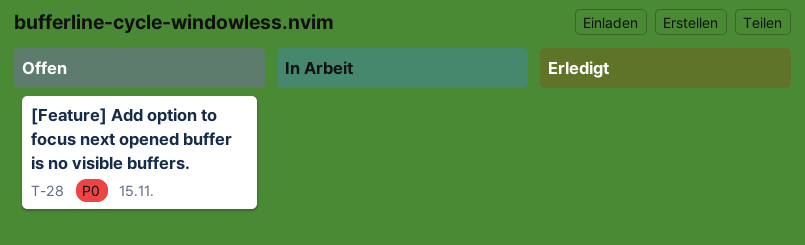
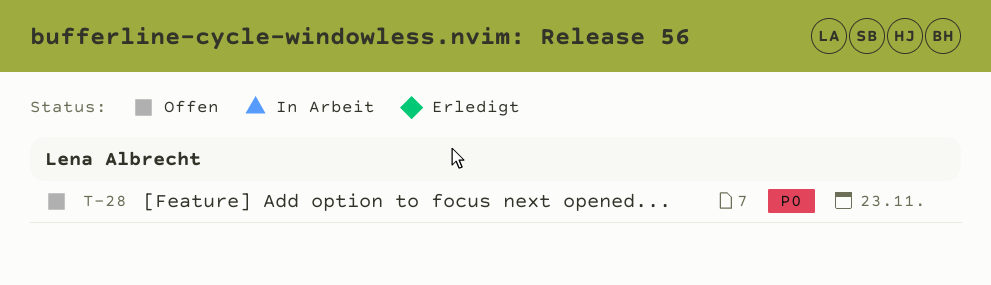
T-28, due: Nov 15 -> Nov 23

